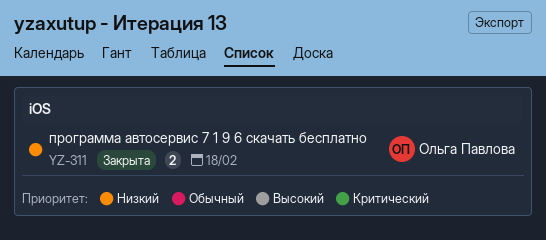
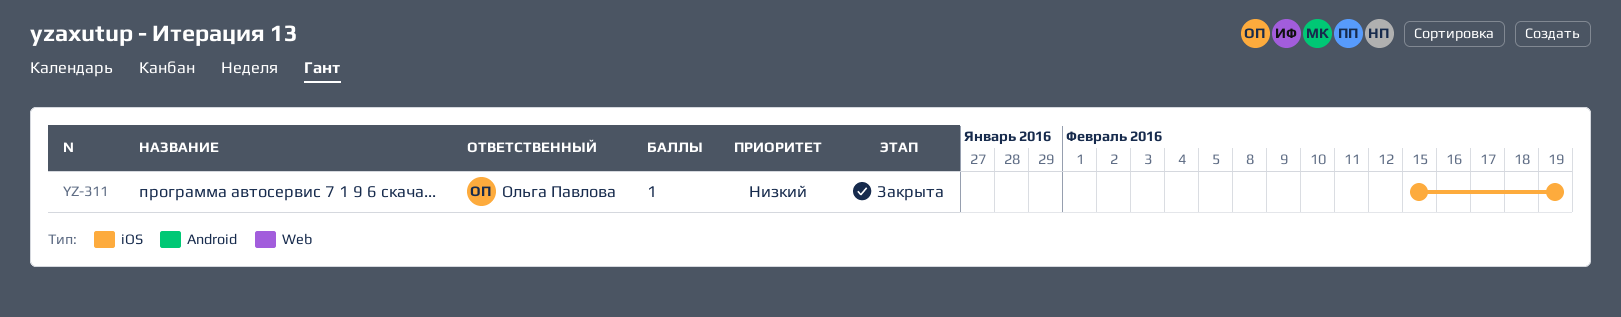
YZ-311, estimate: 2 -> 1
YZ-311, due: Feb 18 -> Feb 19

